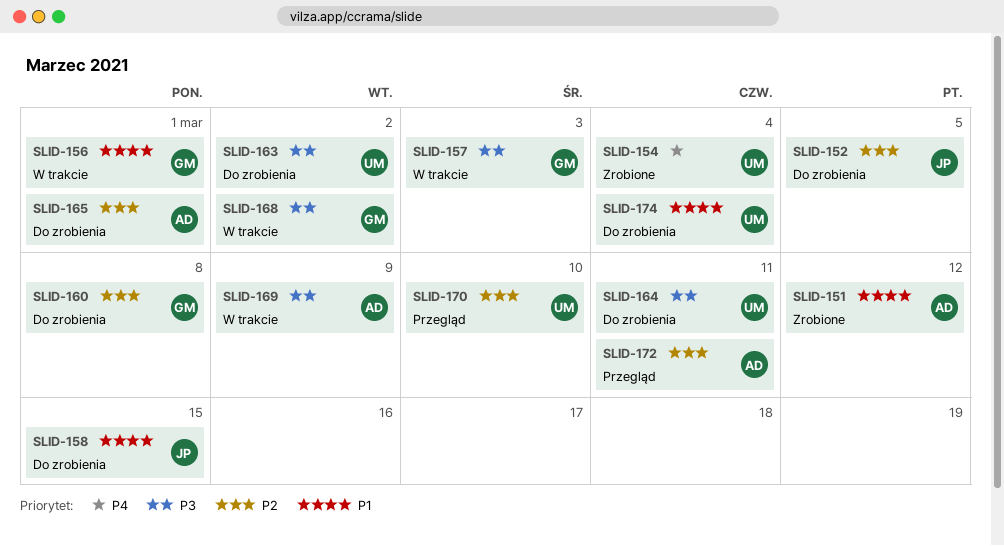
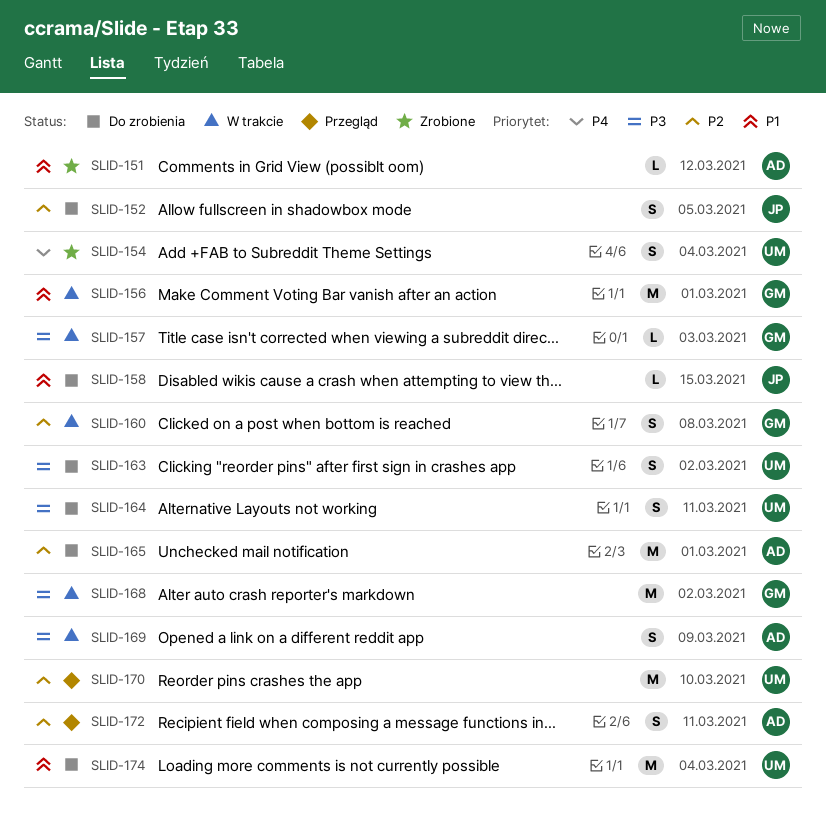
SLID-160, status: Do zrobienia -> W trakcie

